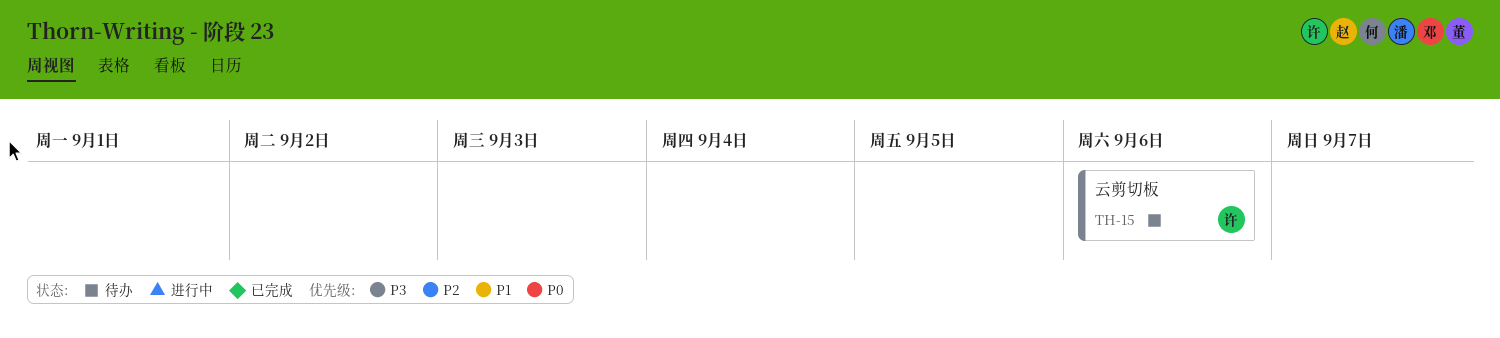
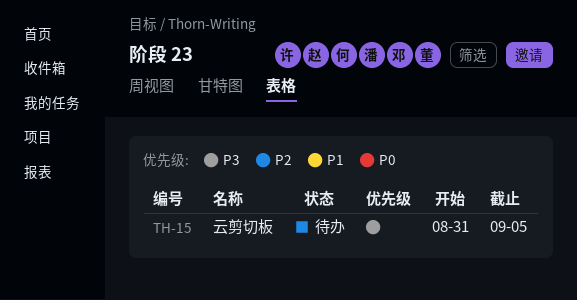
TH-15, due: Sep 6 -> Sep 5

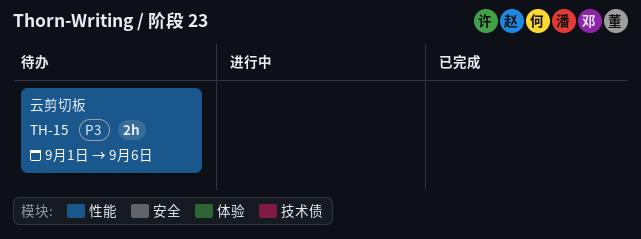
TH-15, start: Aug 31 -> Sep 1
TH-15, due: Sep 5 -> Sep 6

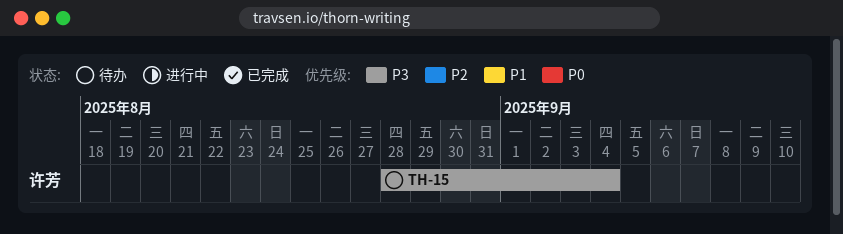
TH-15, start: Sep 1 -> Aug 28
TH-15, due: Sep 6 -> Sep 4

